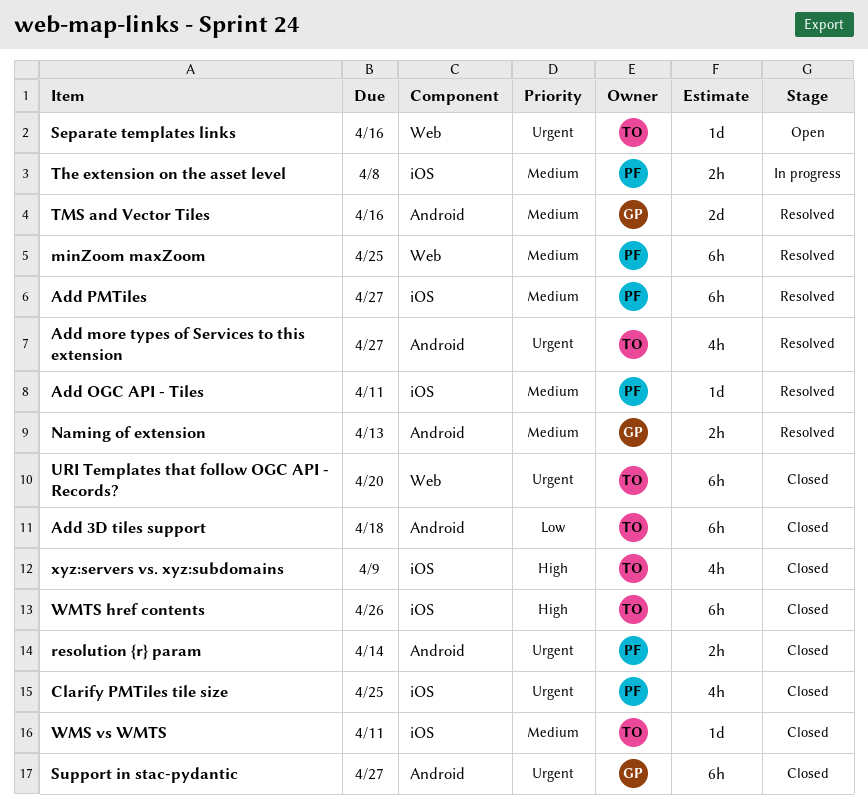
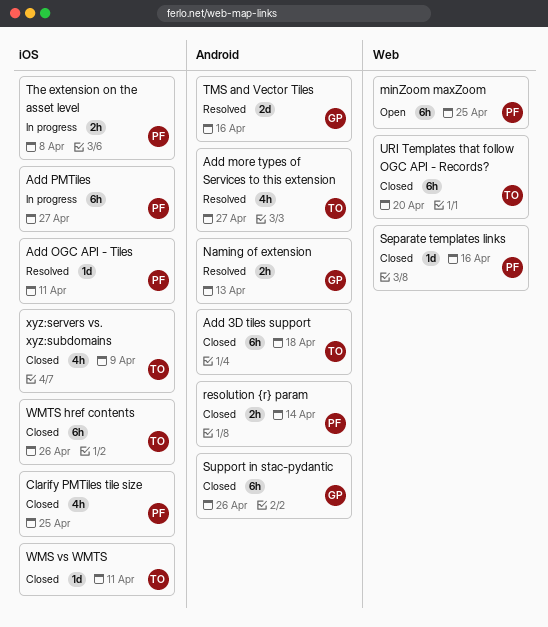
Add PMTiles, status: Resolved -> In progress
minZoom maxZoom, status: Resolved -> Open
Separate templates links, status: Open -> Closed
Separate templates links, owner: TO -> PF
Support in stac-pydantic, due: Apr 27 -> Apr 26

